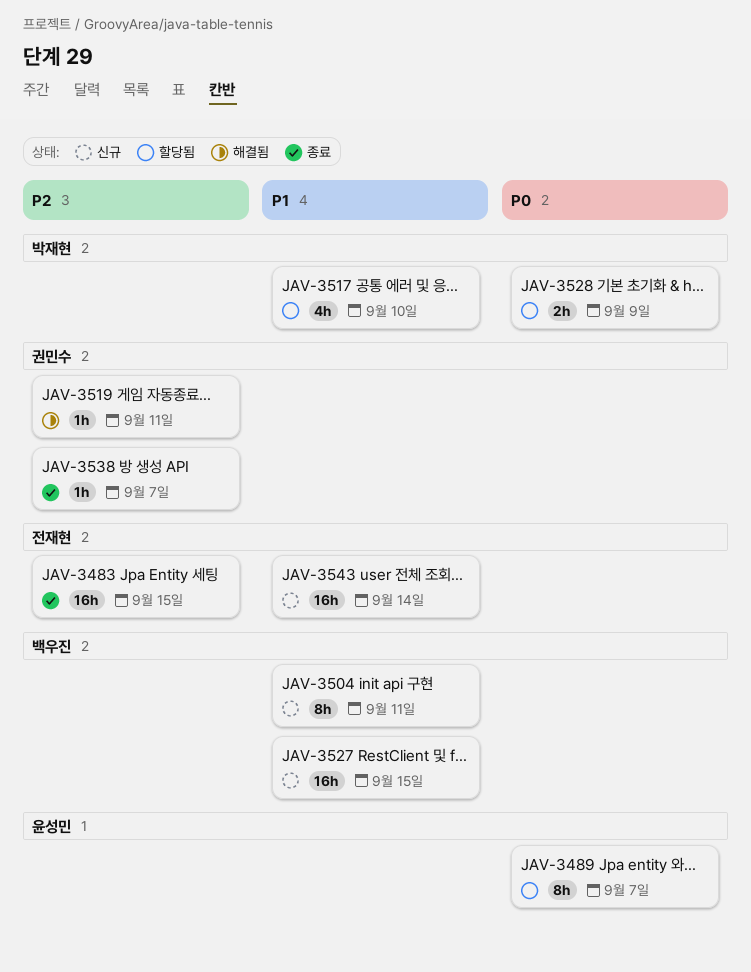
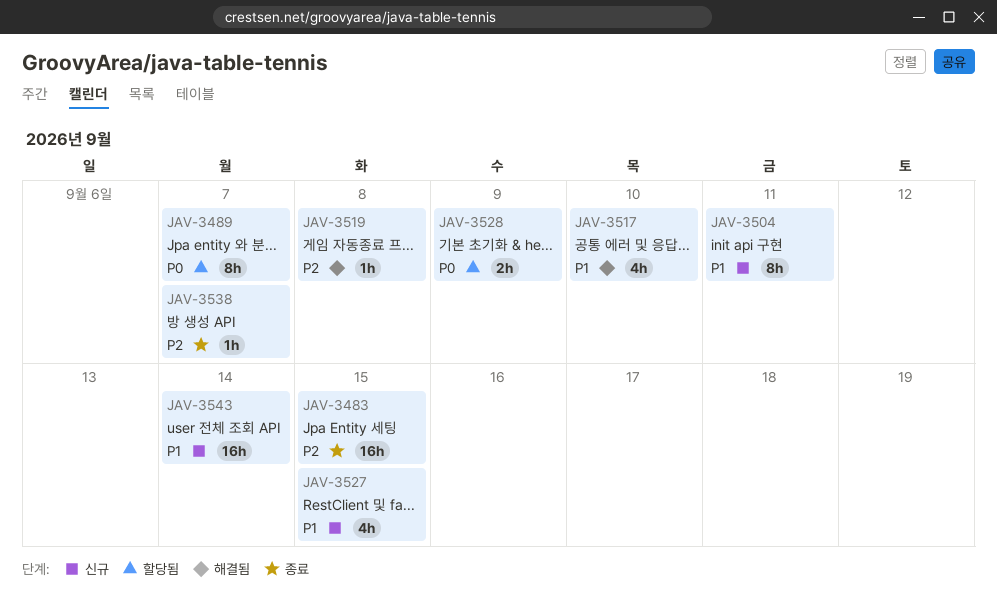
JAV-3517, status: 할당됨 -> 해결됨
JAV-3519, due: Sep 11 -> Sep 8
JAV-3527, estimate: 16h -> 4h

